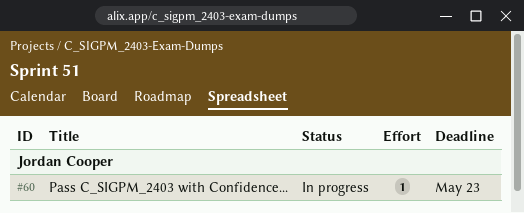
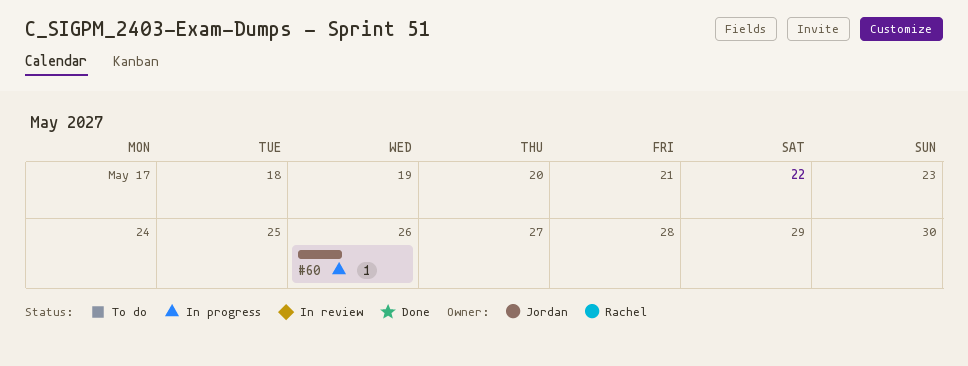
#60, due: May 23 -> May 26

